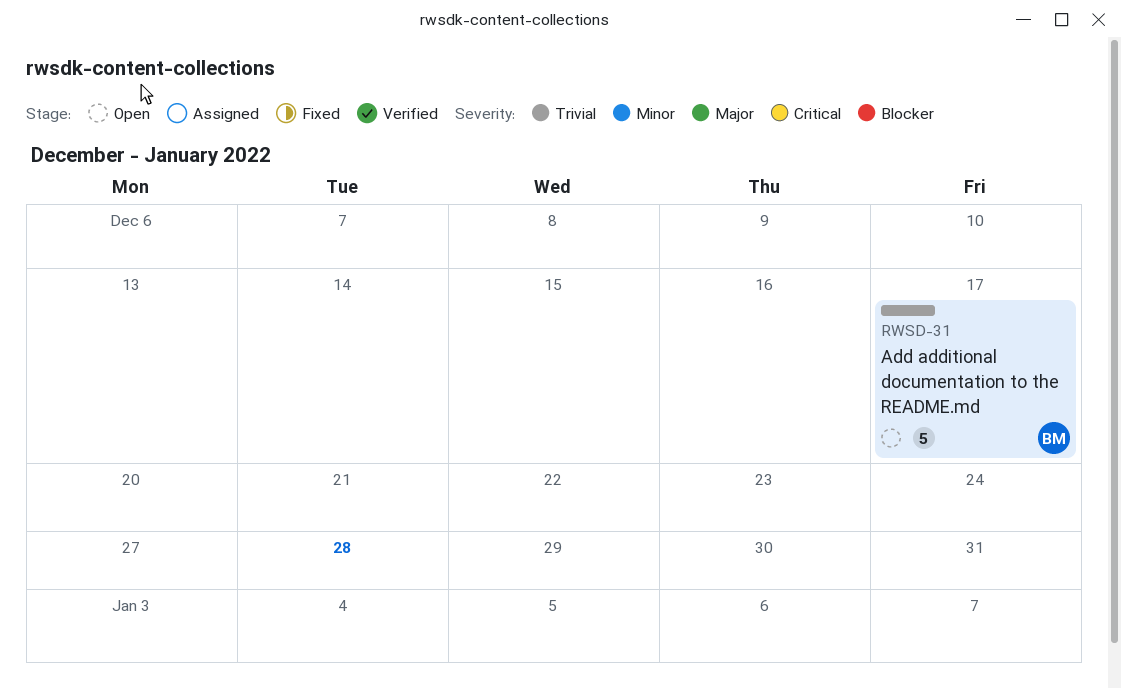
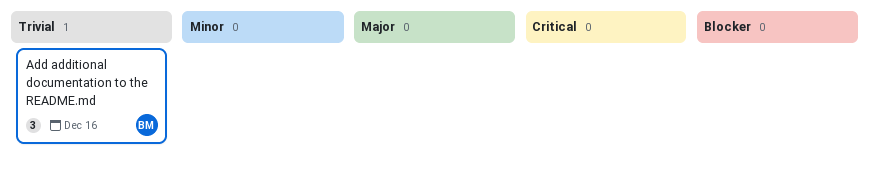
Add additional documentation to the README.md, estimate: 5 -> 3
Add additional documentation to the README.md, due: Dec 17 -> Dec 16

